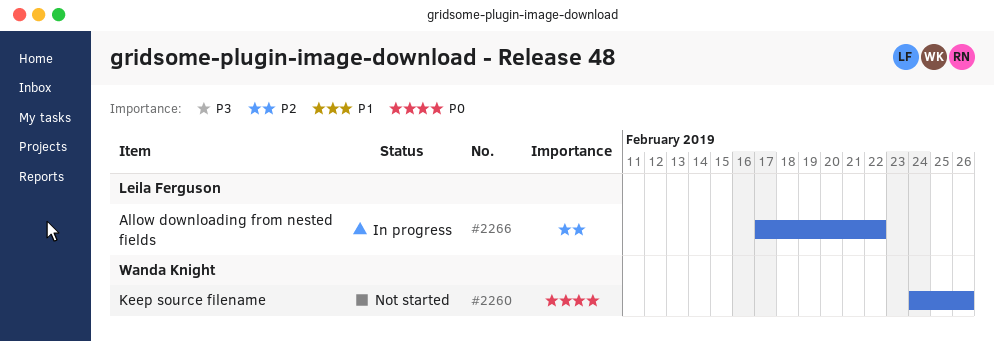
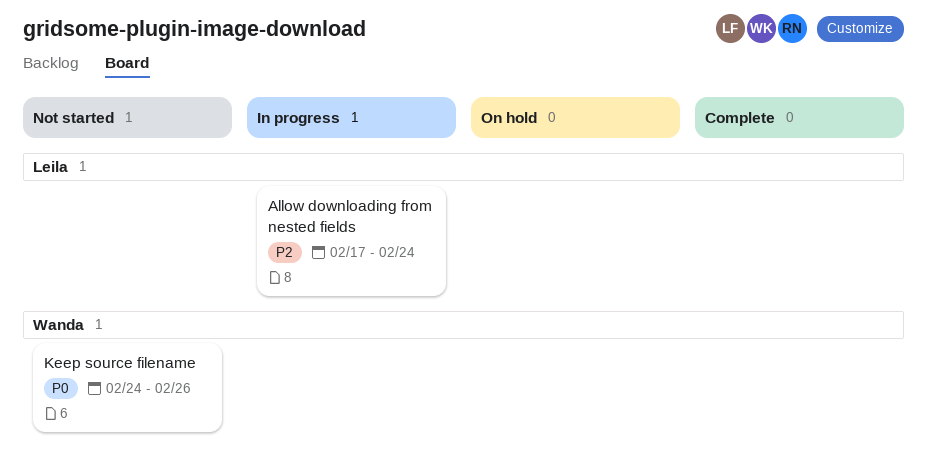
Allow downloading from nested fields, due: Feb 22 -> Feb 24

